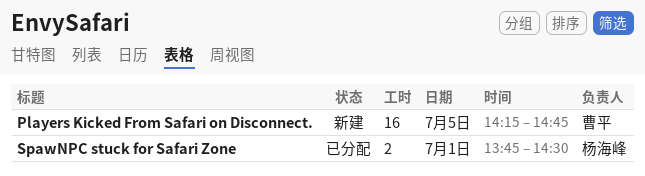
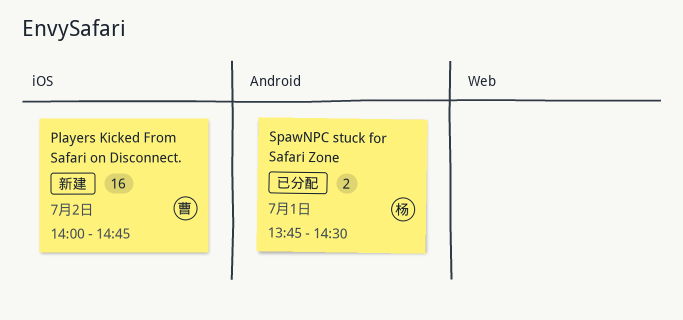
Players Kicked From Safari on Disconnect., day: Jul 5 -> Jul 2
Players Kicked From Safari on Disconnect., begins: 14:15 -> 14:00

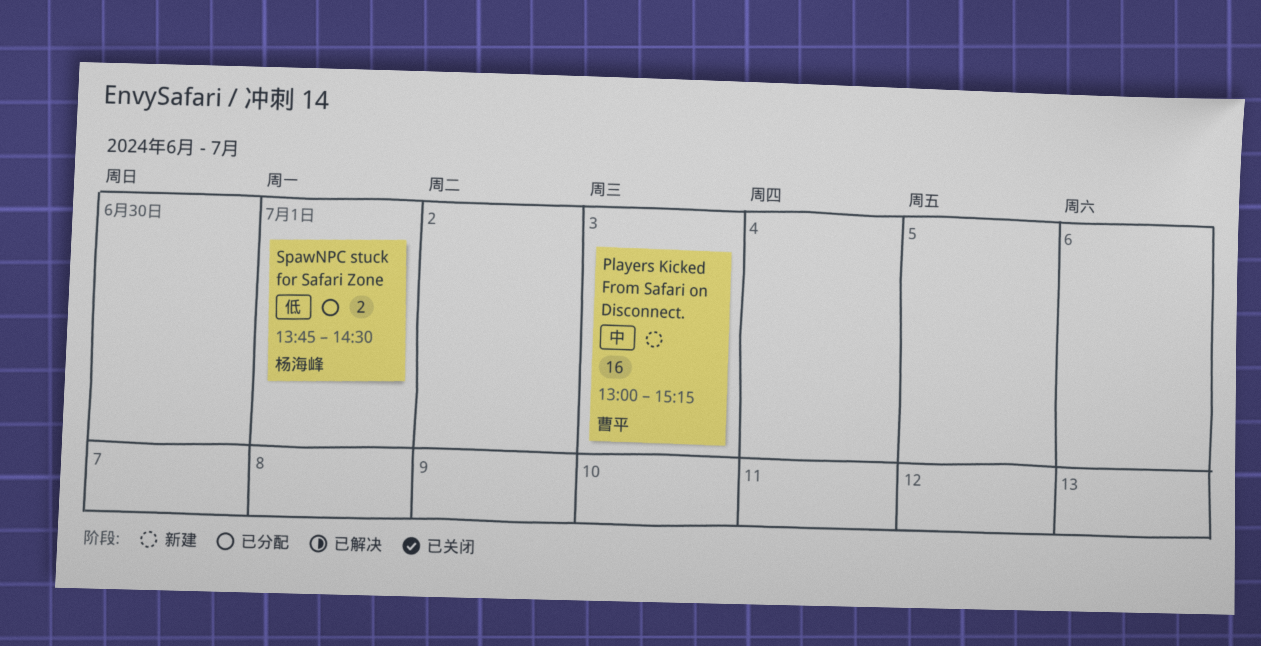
Players Kicked From Safari on Disconnect., day: Jul 2 -> Jul 3
Players Kicked From Safari on Disconnect., begins: 14:00 -> 13:00
Players Kicked From Safari on Disconnect., ends: 14:45 -> 15:15

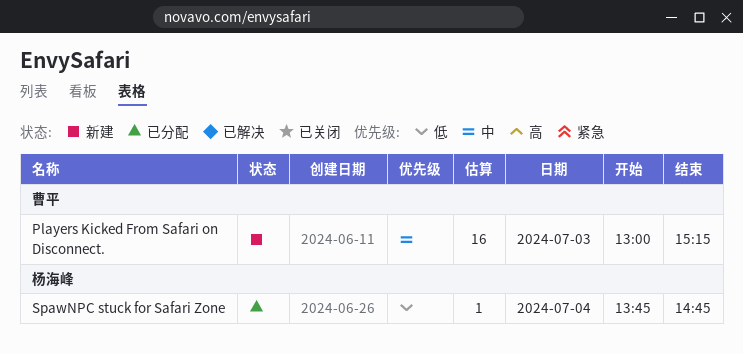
SpawNPC stuck for Safari Zone, estimate: 2 -> 1
SpawNPC stuck for Safari Zone, day: Jul 1 -> Jul 4
SpawNPC stuck for Safari Zone, ends: 14:30 -> 14:45

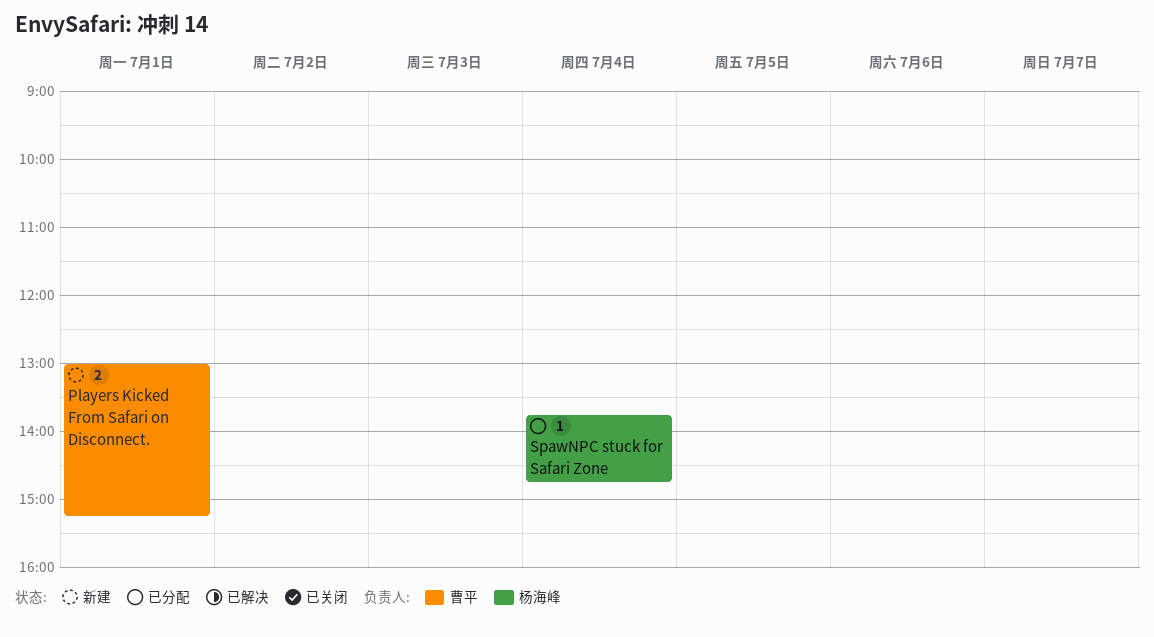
Players Kicked From Safari on Disconnect., estimate: 16 -> 2
Players Kicked From Safari on Disconnect., day: Jul 3 -> Jul 1

